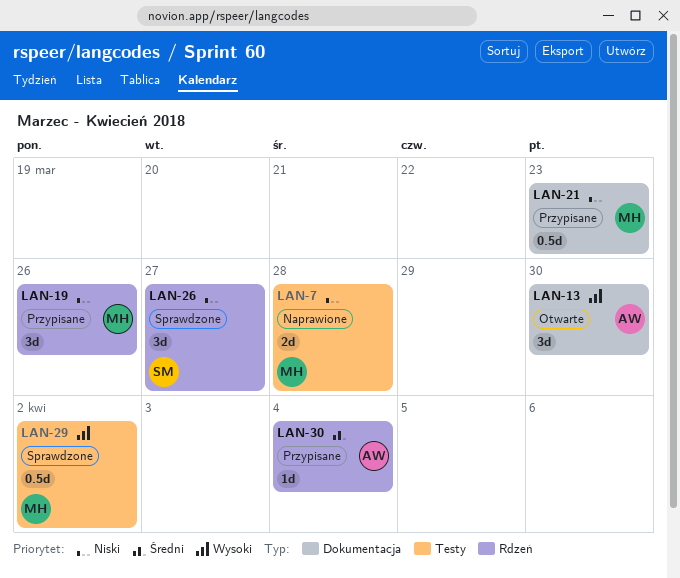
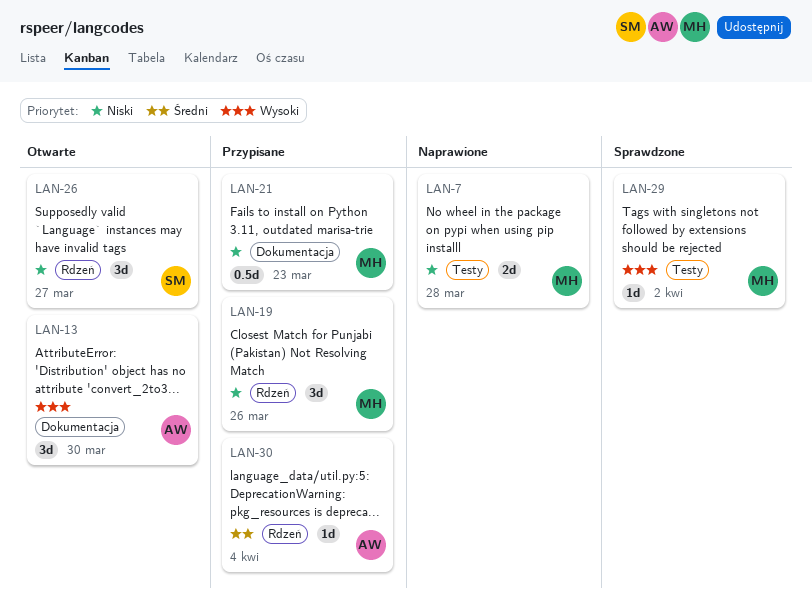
LAN-26, status: Sprawdzone -> Otwarte
LAN-29, estimate: 0.5d -> 1d

